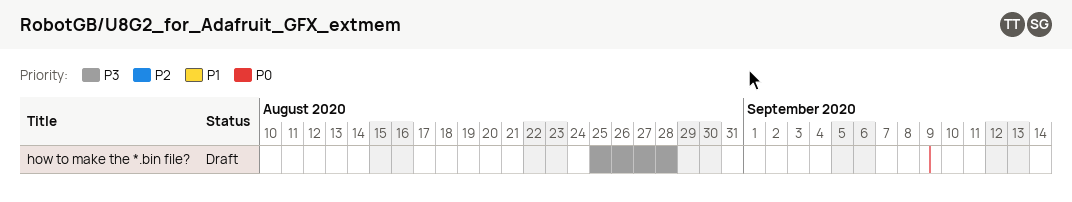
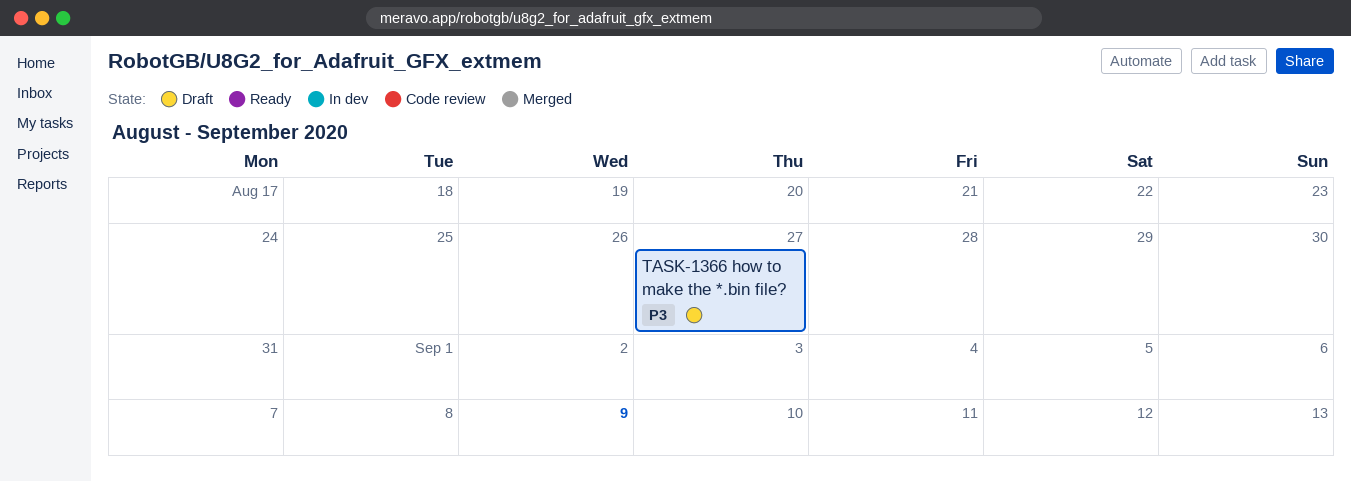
how to make the *.bin file?, due: Aug 28 -> Aug 27

